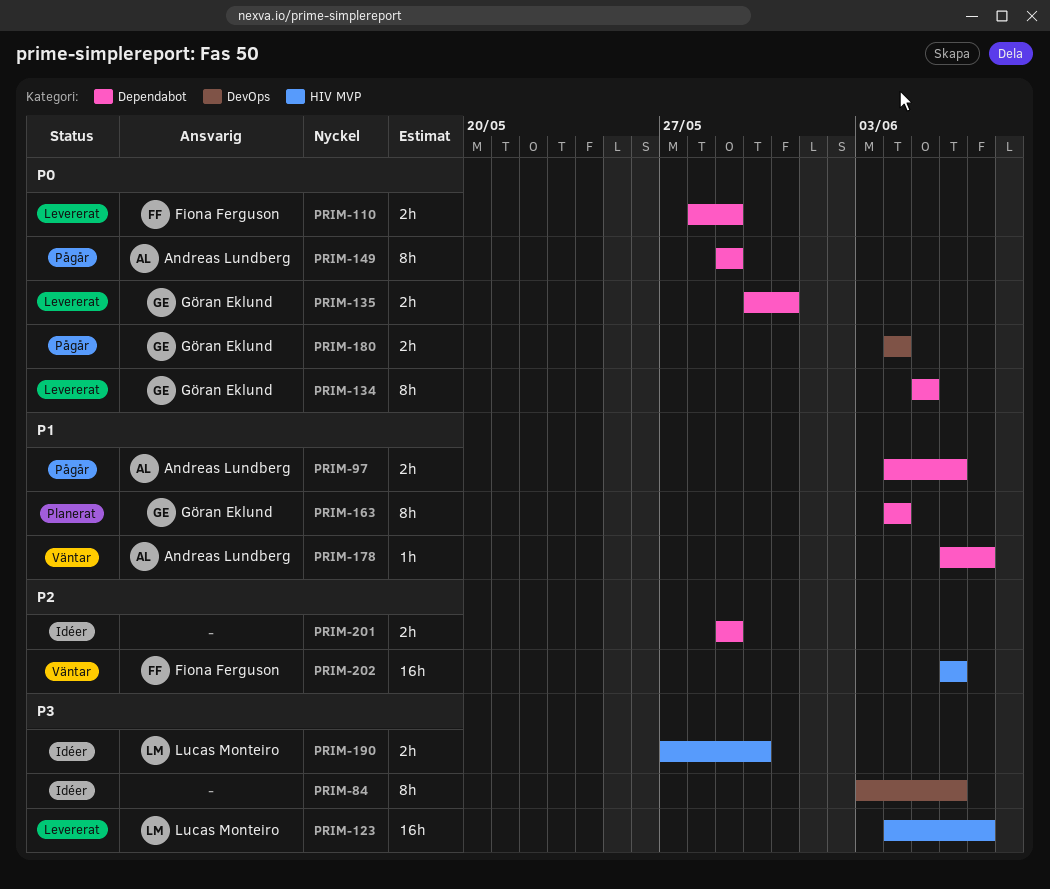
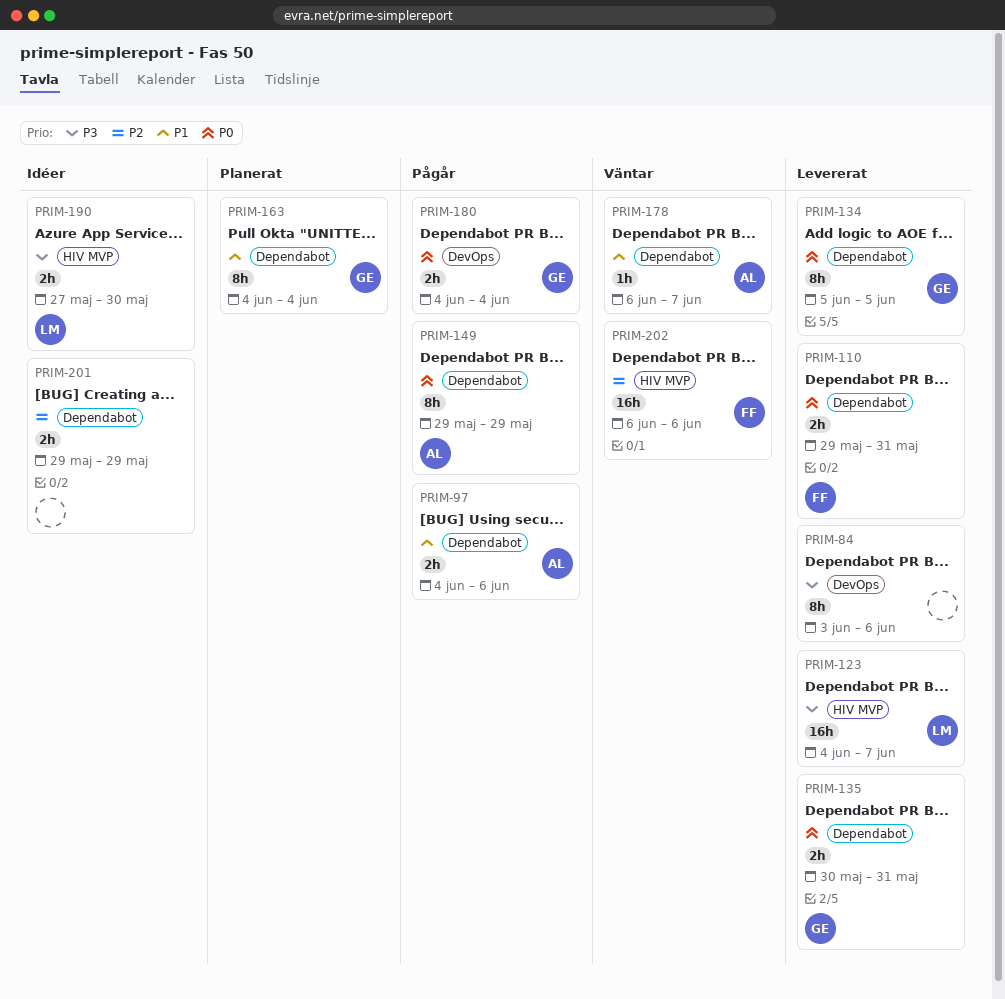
PRIM-84, status: Idéer -> Levererat
PRIM-110, start: May 28 -> May 29
PRIM-110, due: May 29 -> May 31

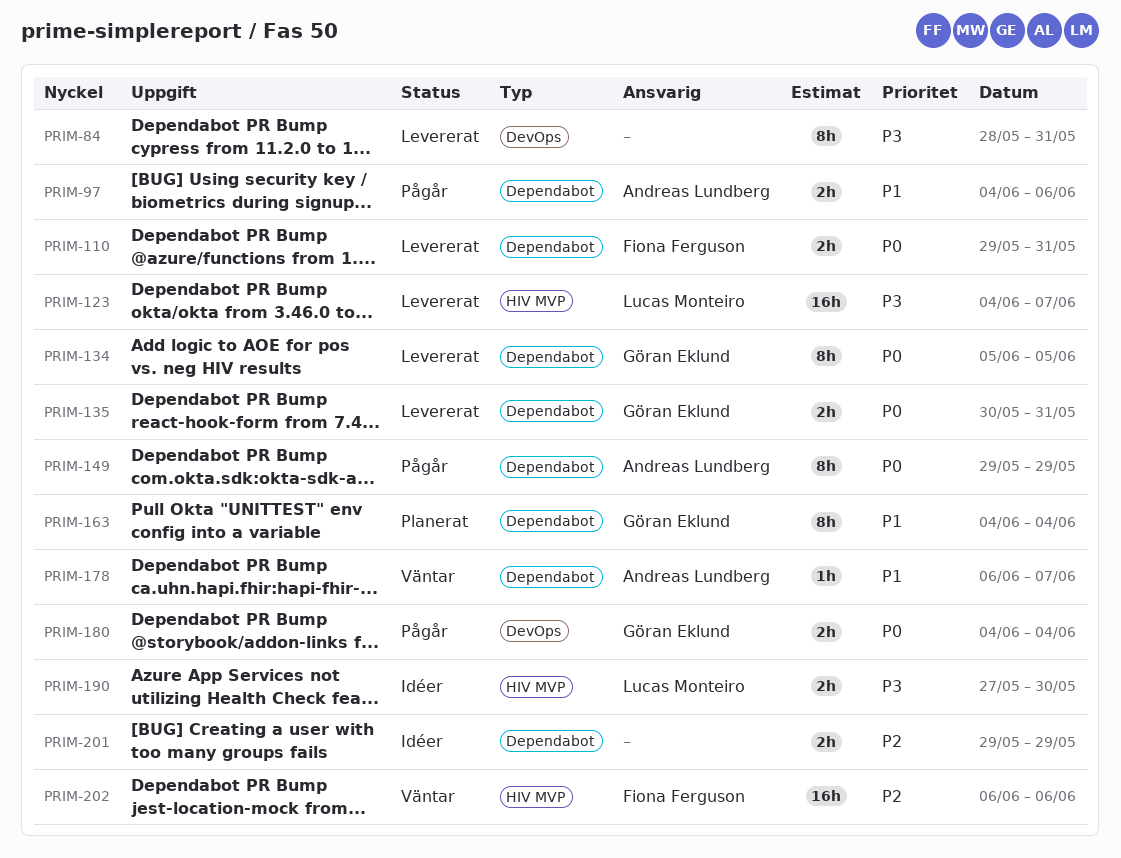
PRIM-84, start: Jun 3 -> May 28
PRIM-84, due: Jun 6 -> May 31

